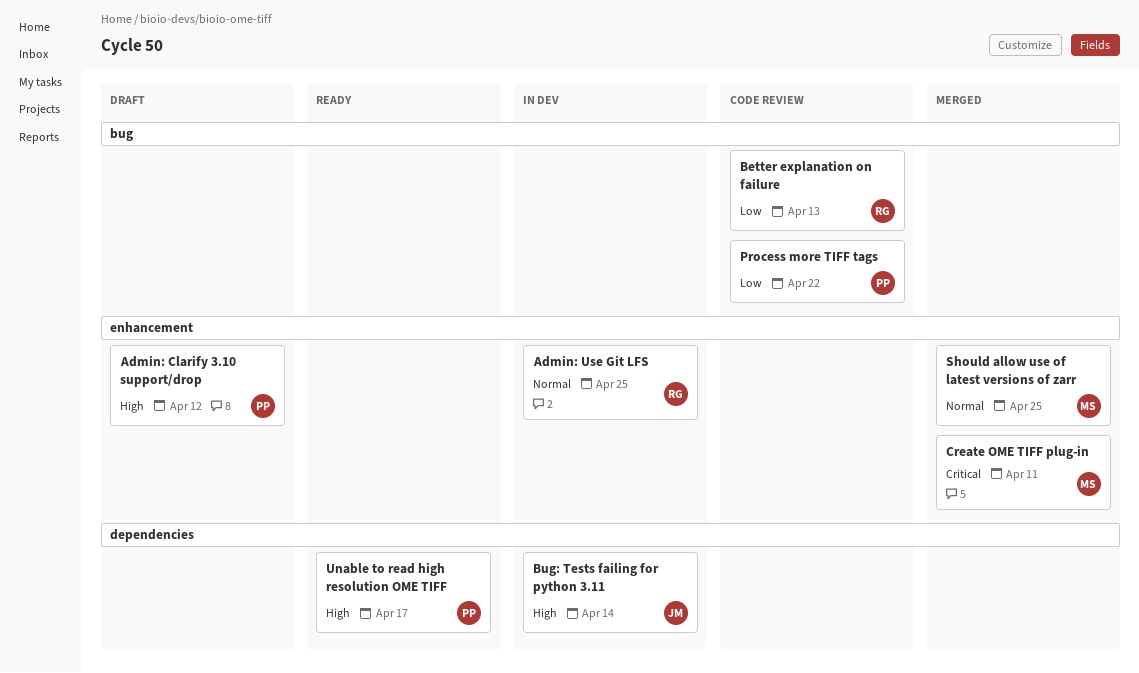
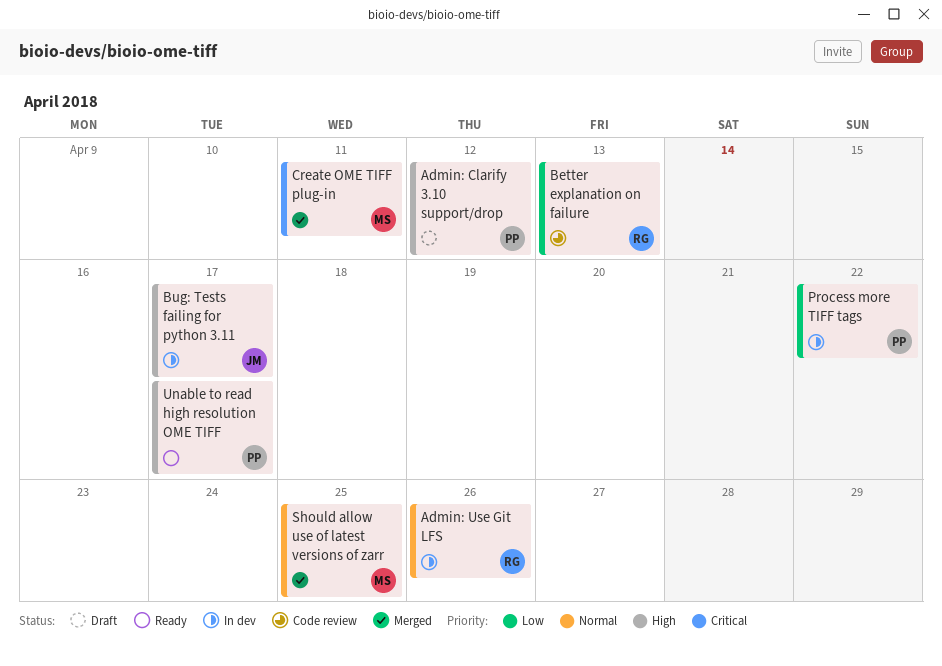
Admin: Use Git LFS, due: Apr 25 -> Apr 26
Bug: Tests failing for python 3.11, due: Apr 14 -> Apr 17
Process more TIFF tags, status: Code review -> In dev

